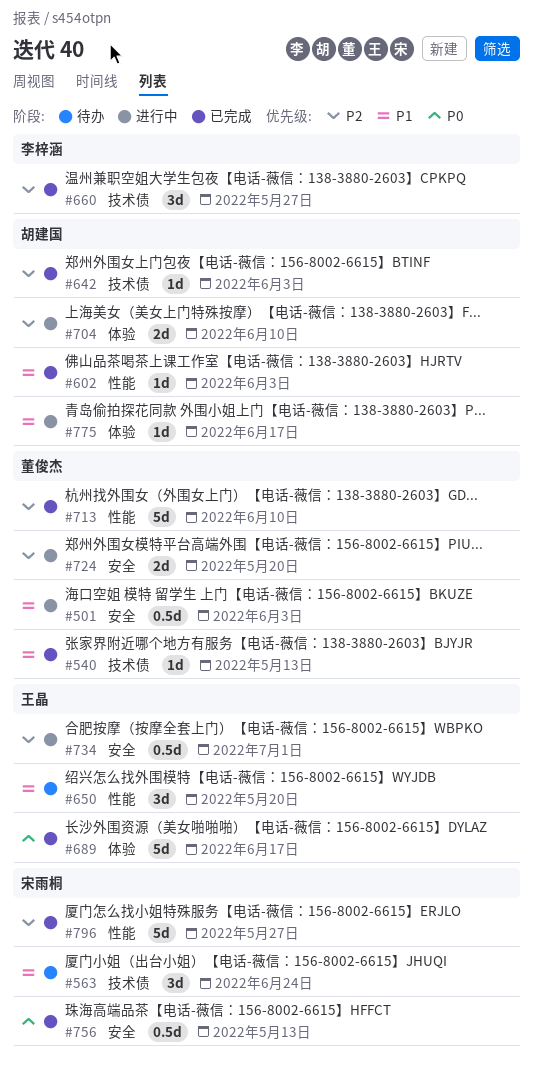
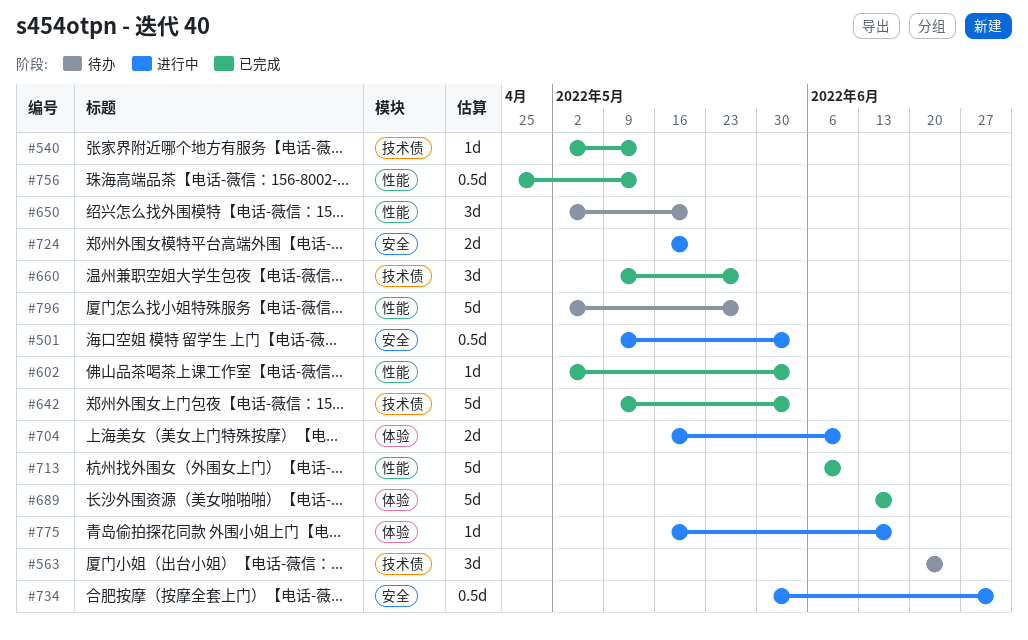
#642, estimate: 1d -> 5d
#756, label: 安全 -> 性能
#796, status: 已完成 -> 待办

